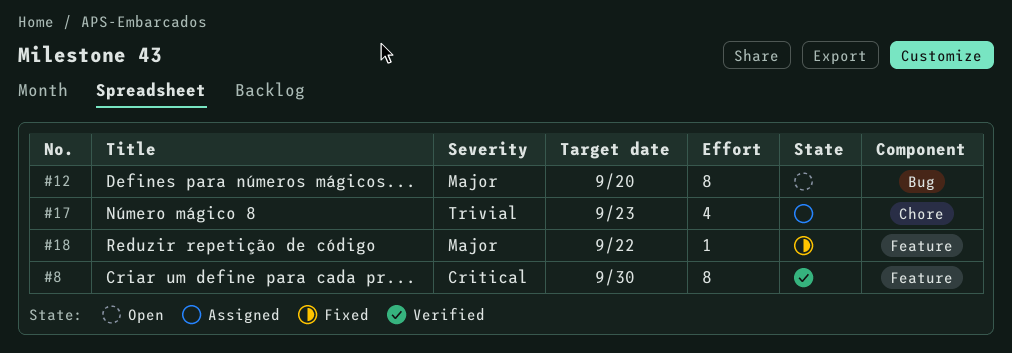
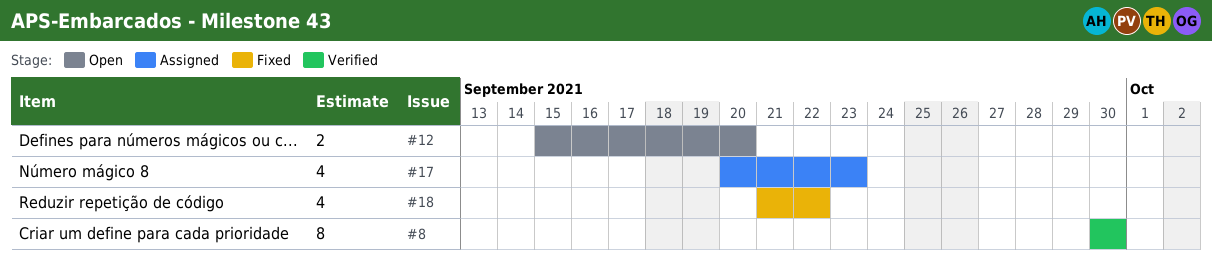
#12, estimate: 8 -> 2
#18, estimate: 1 -> 4

